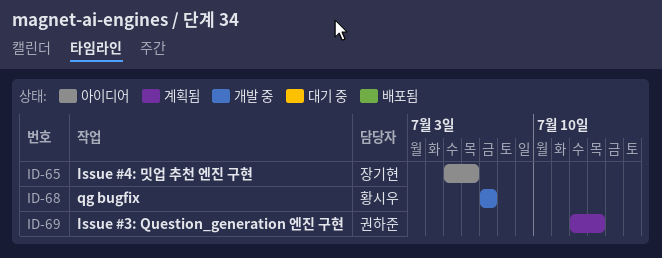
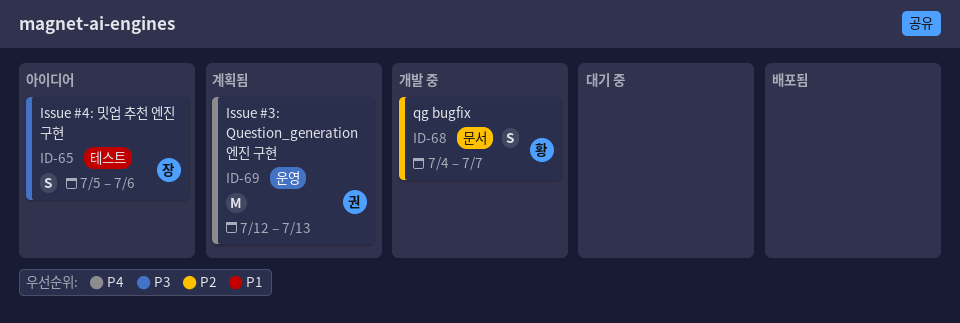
ID-68, start: Jul 7 -> Jul 4

